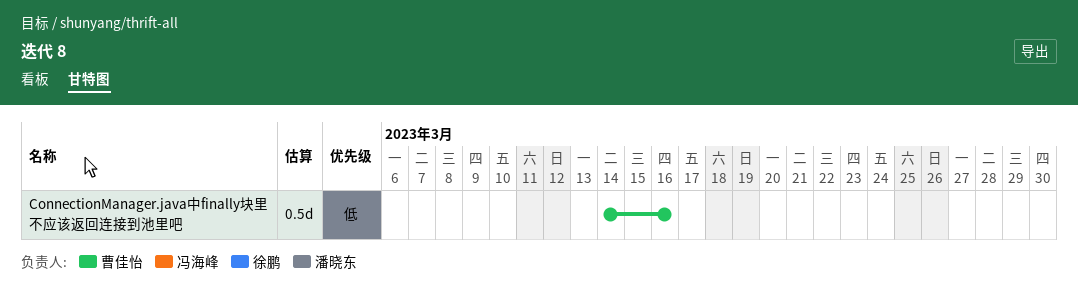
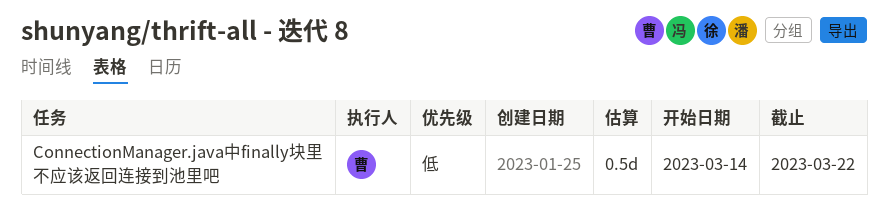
ConnectionManager.java中finally块里不应该返回连接到池里吧, due: Mar 16 -> Mar 22

